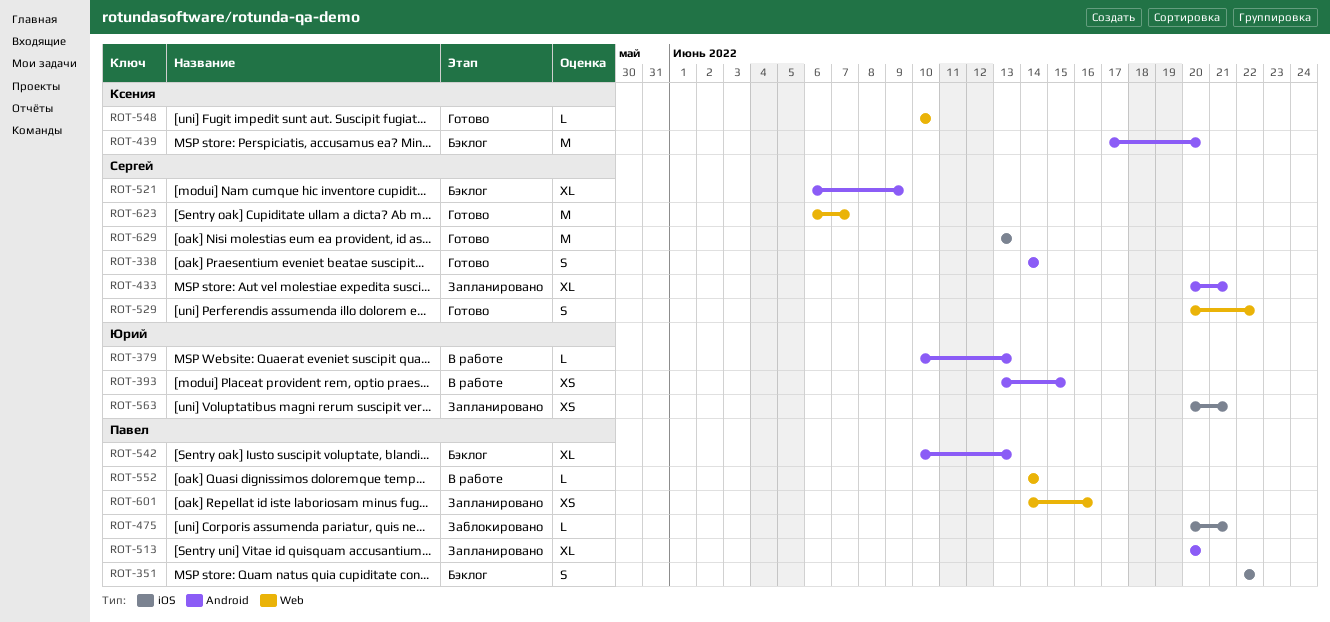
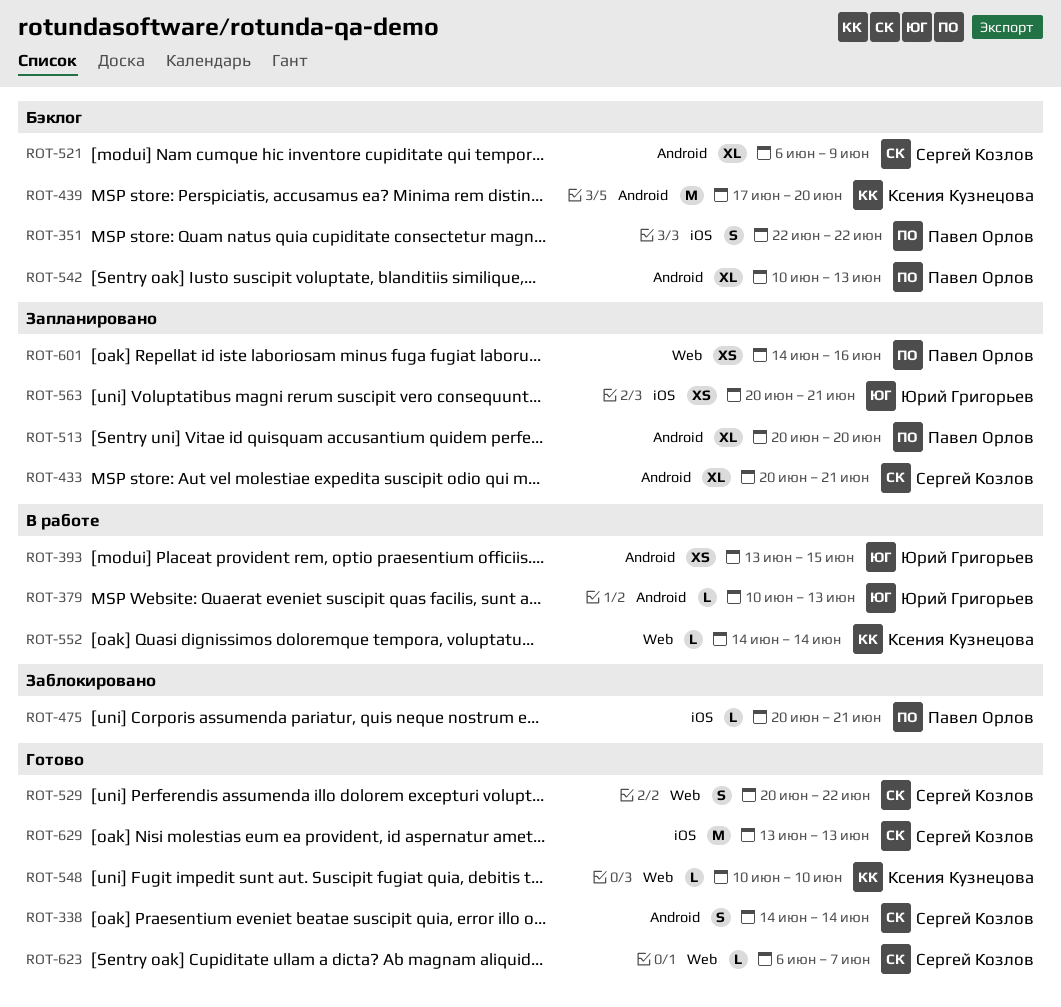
ROT-552, owner: Павел Орлов -> Ксения Кузнецова
ROT-623, estimate: M -> L

